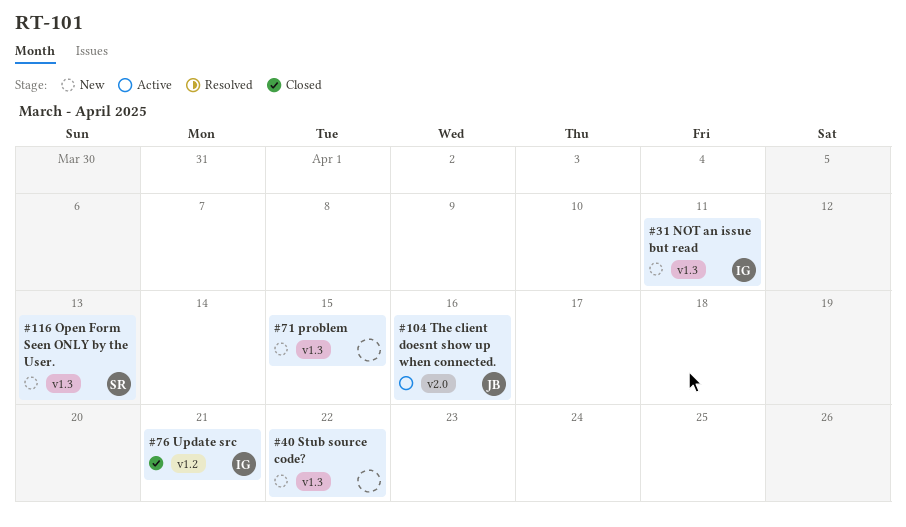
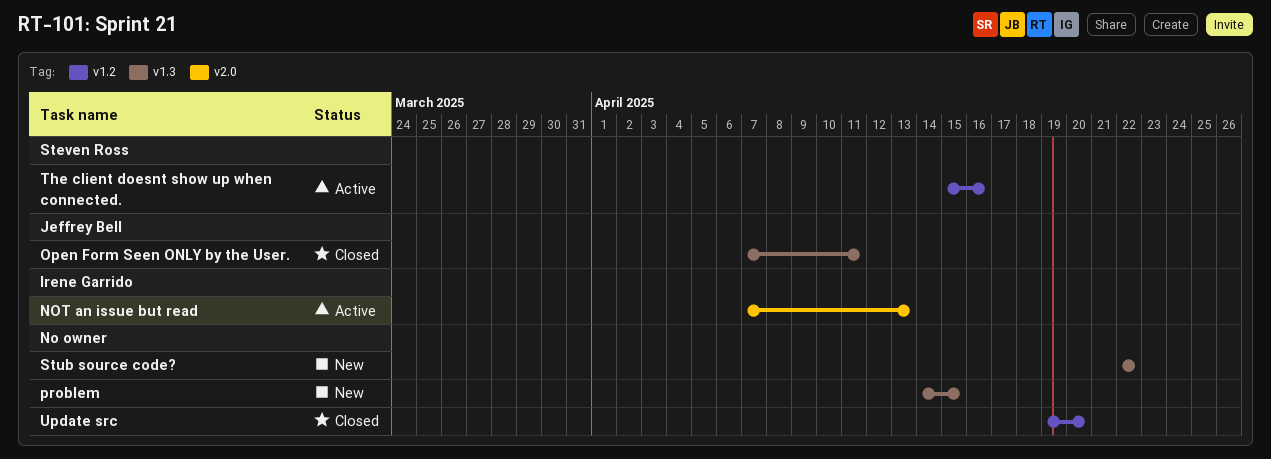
NOT an issue but read, status: New -> Active
NOT an issue but read, label: v1.3 -> v2.0
NOT an issue but read, due: Apr 11 -> Apr 13
Open Form Seen ONLY by the User., status: New -> Closed
Open Form Seen ONLY by the User., owner: Steven Ross -> Jeffrey Bell
Open Form Seen ONLY by the User., due: Apr 13 -> Apr 11
The client doesnt show up when connected., owner: Jeffrey Bell -> Steven Ross
The client doesnt show up when connected., label: v2.0 -> v1.2
Update src, owner: Irene Garrido -> none
Update src, due: Apr 21 -> Apr 20

